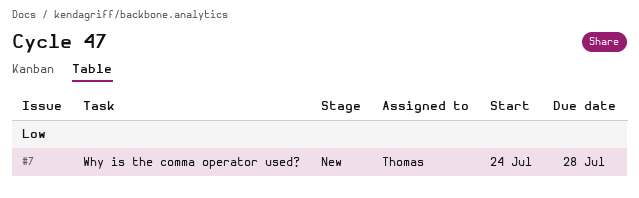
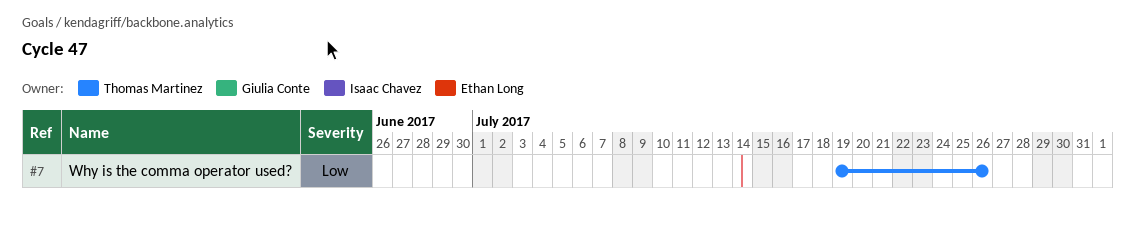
#7, start: Jul 24 -> Jul 19
#7, due: Jul 28 -> Jul 26

